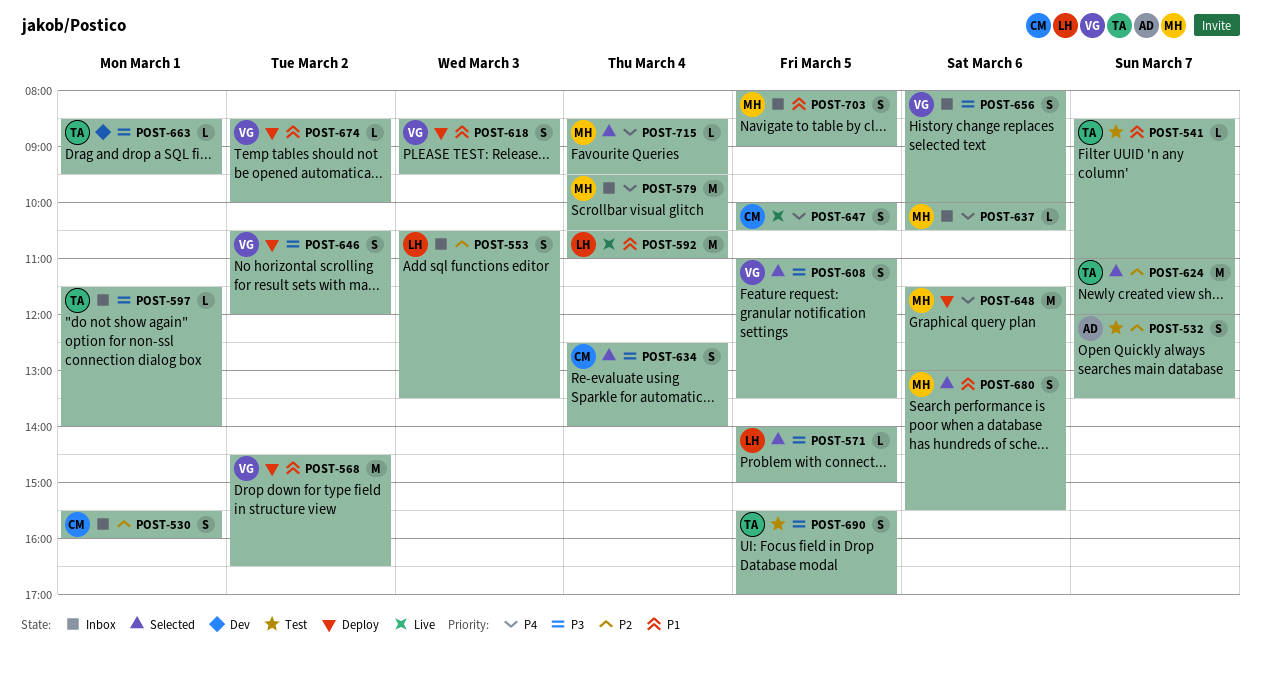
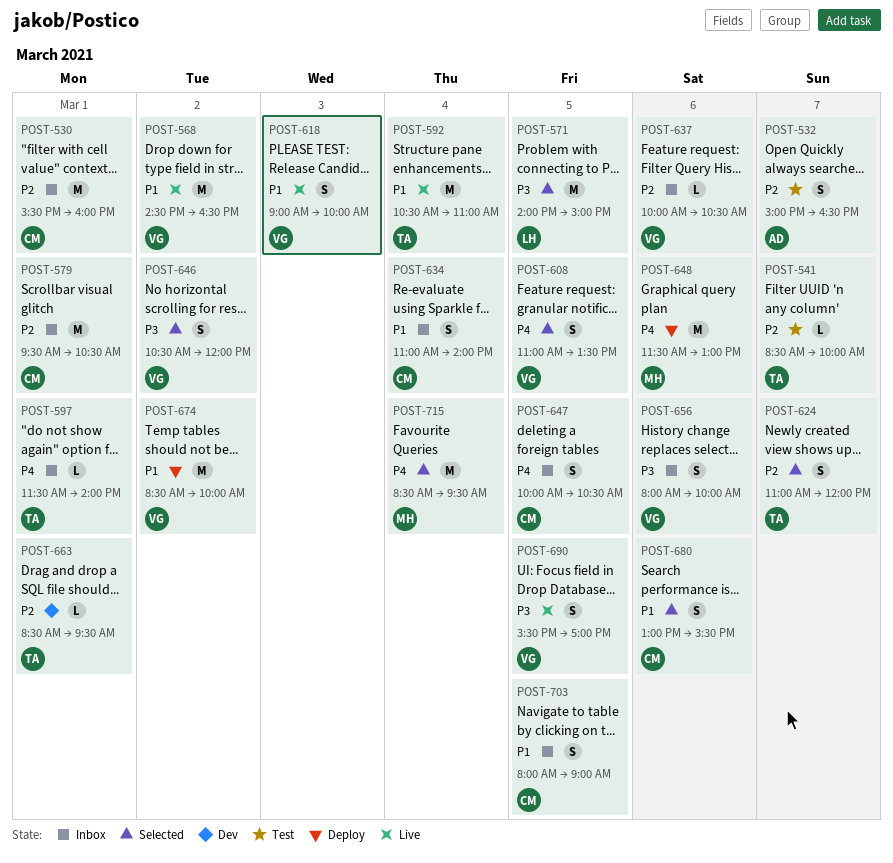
POST-530, estimate: S -> M
POST-532, begins: 12:00 -> 15:00
POST-532, ends: 13:30 -> 16:30
POST-541, priority: P1 -> P2
POST-541, ends: 11:00 -> 10:00
POST-553: present -> none
POST-568, status: Deploy -> Live
POST-571, estimate: L -> M
POST-579, owner: MH -> CM
POST-579, priority: P4 -> P2
POST-579, day: Mar 4 -> Mar 1
POST-592, owner: LH -> TA
POST-597, priority: P3 -> P4
POST-608, priority: P3 -> P4
POST-618, status: Deploy -> Live
POST-618, begins: 08:30 -> 09:00
POST-618, ends: 09:30 -> 10:00
POST-624, estimate: M -> S
POST-634, status: Selected -> Inbox
POST-634, priority: P3 -> P1
POST-634, begins: 12:30 -> 11:00
POST-637, owner: MH -> VG
POST-637, priority: P4 -> P2
POST-646, status: Deploy -> Selected
POST-647, status: Live -> Inbox
POST-663, priority: P3 -> P2
POST-674, estimate: L -> M
POST-680, owner: MH -> CM
POST-690, status: Test -> Live
POST-690, owner: TA -> VG
POST-703, owner: MH -> CM
POST-715, estimate: L -> M

